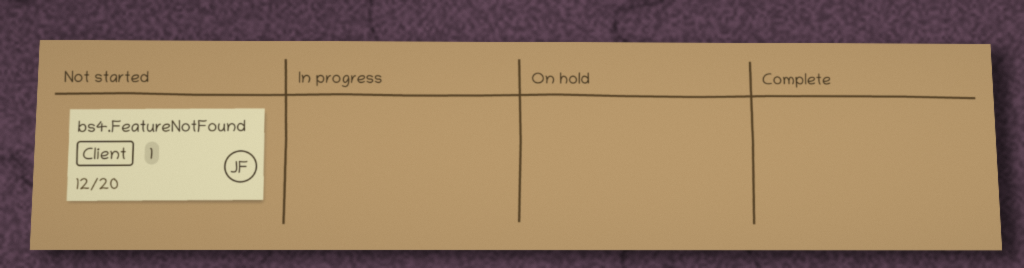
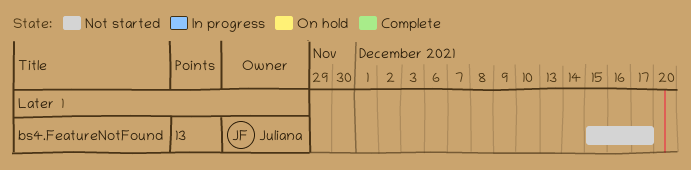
bs4.FeatureNotFound, estimate: 1 -> 13
bs4.FeatureNotFound, due: Dec 20 -> Dec 17

